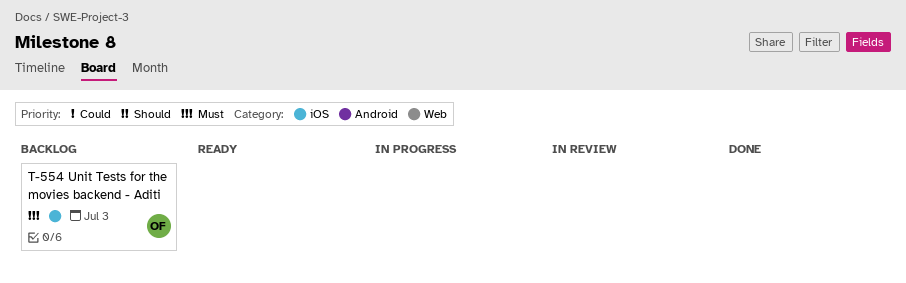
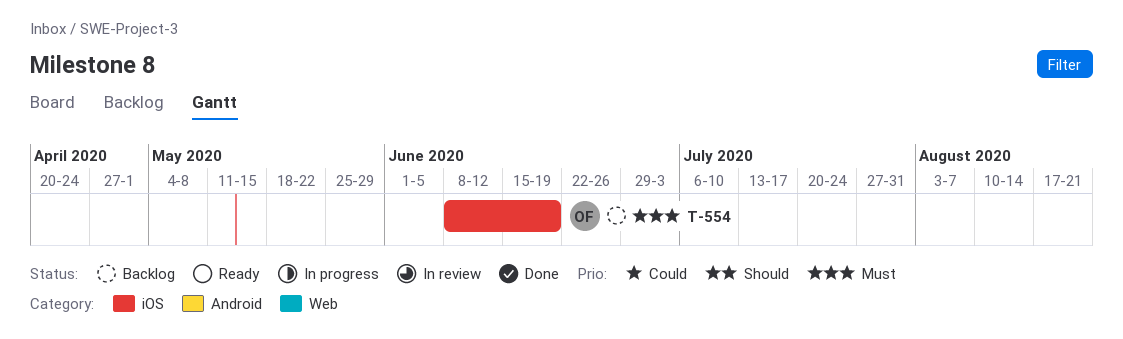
T-554, due: Jul 3 -> Jun 19

